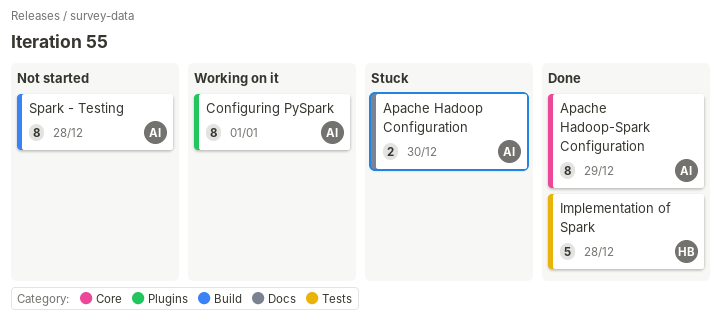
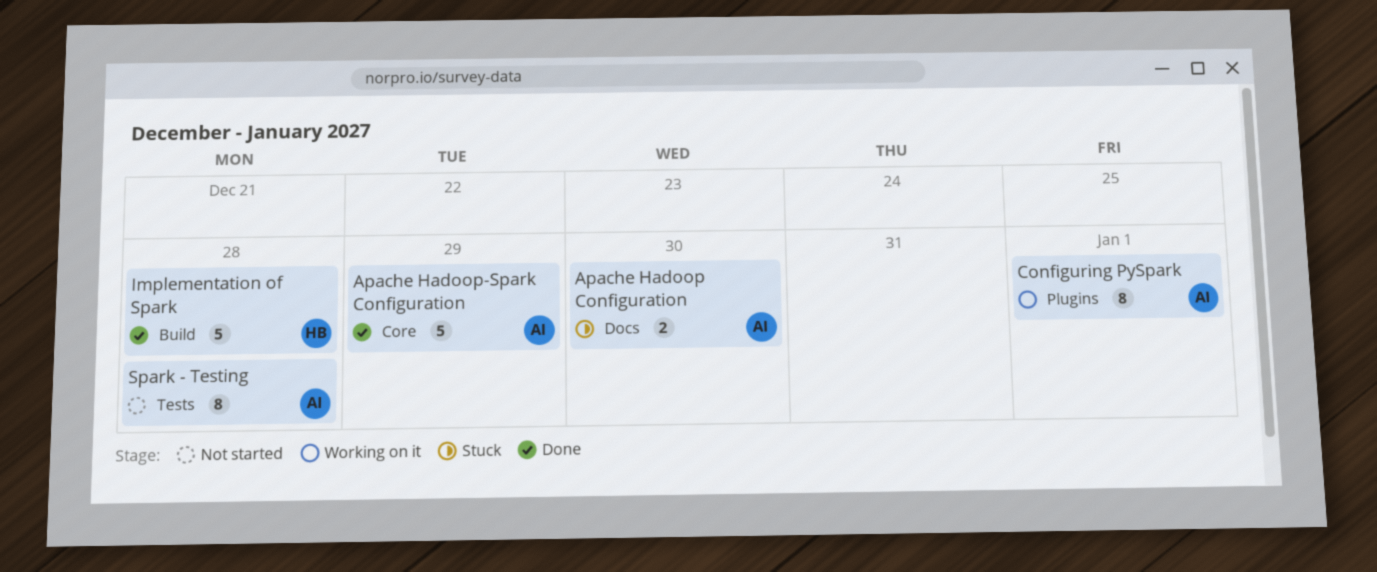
Apache Hadoop-Spark Configuration, estimate: 8 -> 5
Implementation of Spark, label: Tests -> Build
Spark - Testing, label: Build -> Tests

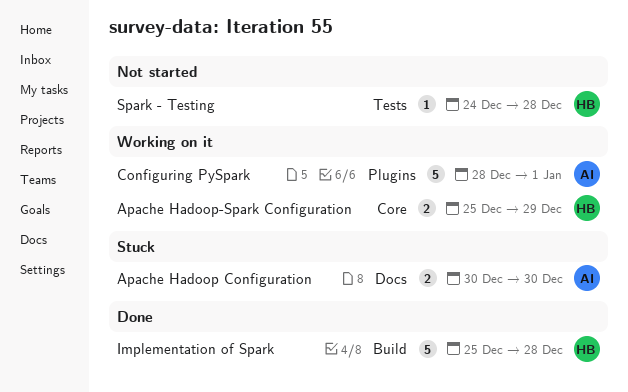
Apache Hadoop-Spark Configuration, status: Done -> Working on it
Apache Hadoop-Spark Configuration, owner: AI -> HB
Apache Hadoop-Spark Configuration, estimate: 5 -> 2
Configuring PySpark, estimate: 8 -> 5
Spark - Testing, owner: AI -> HB
Spark - Testing, estimate: 8 -> 1

